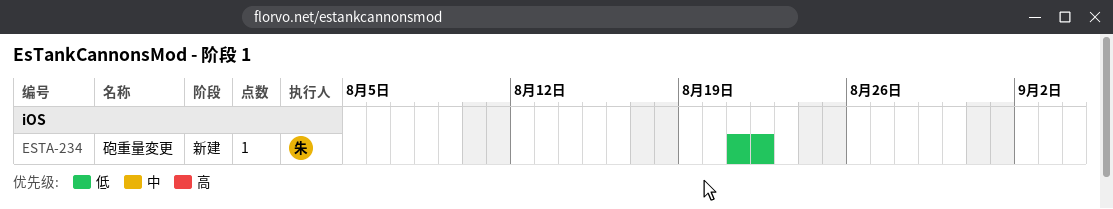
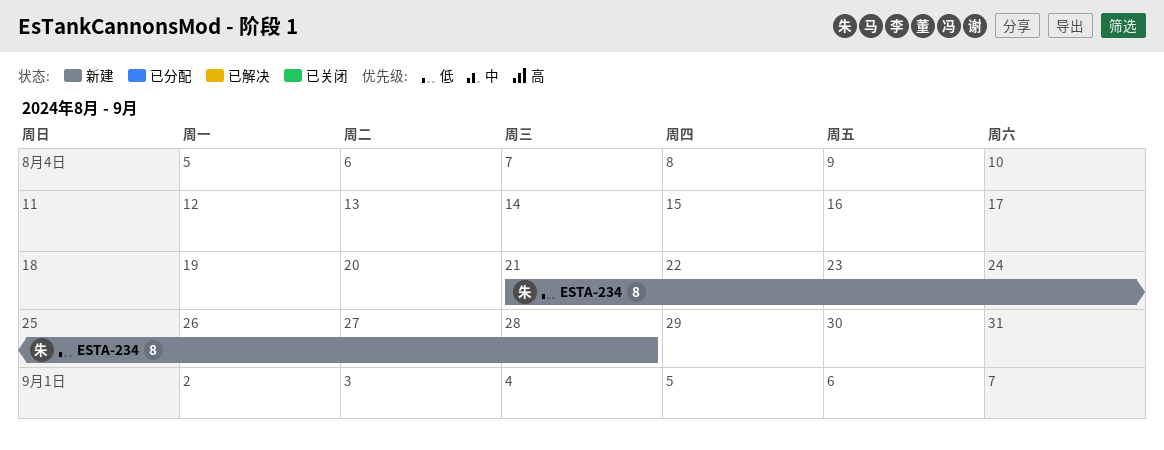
ESTA-234, estimate: 1 -> 8
ESTA-234, due: Aug 22 -> Aug 28

